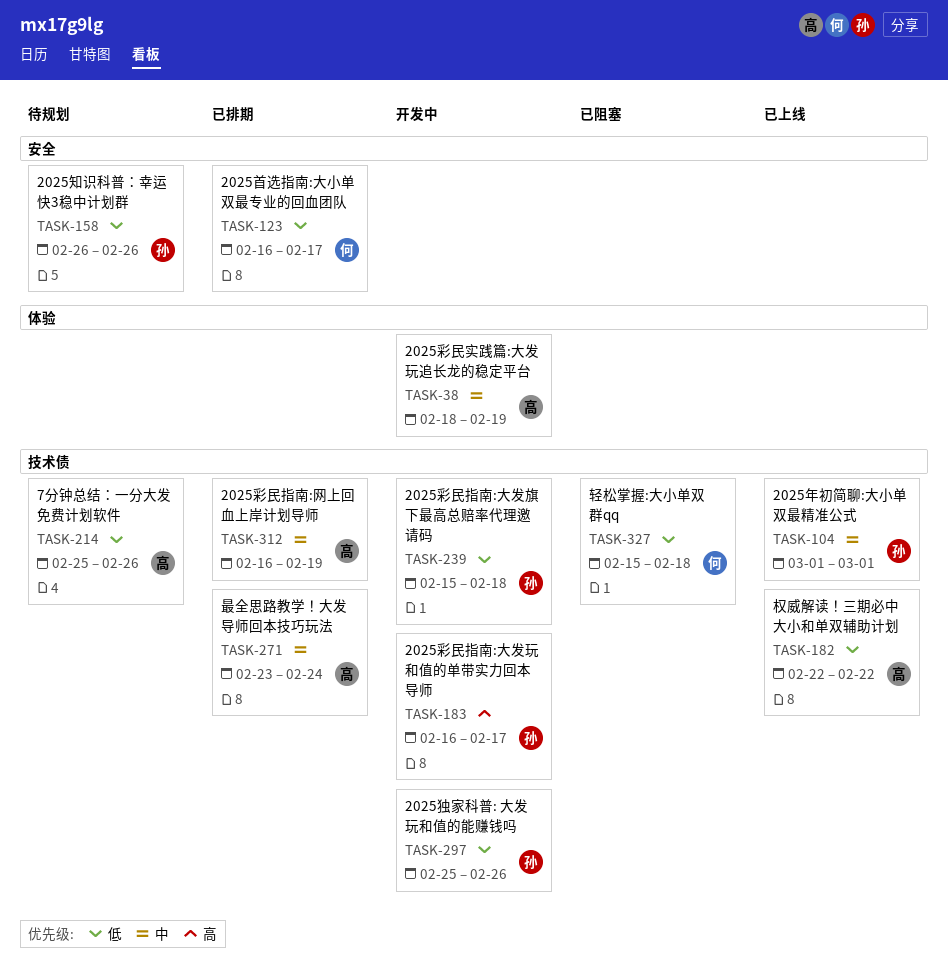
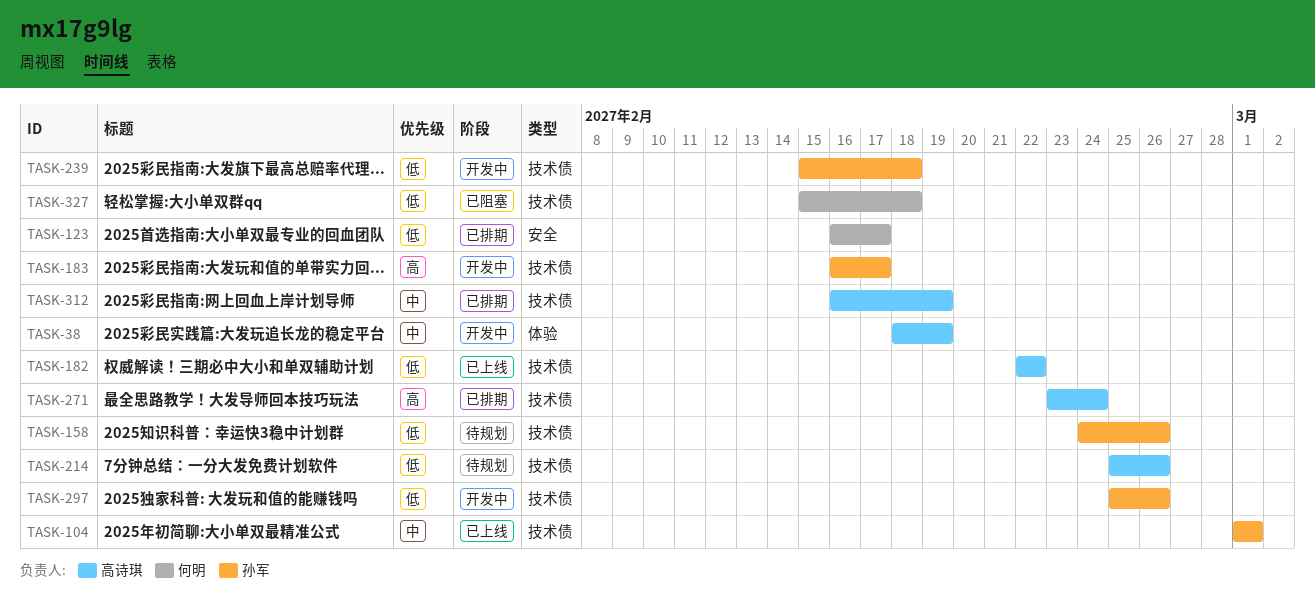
TASK-158, label: 安全 -> 技术债
TASK-158, start: Feb 26 -> Feb 24
TASK-271, priority: 中 -> 高

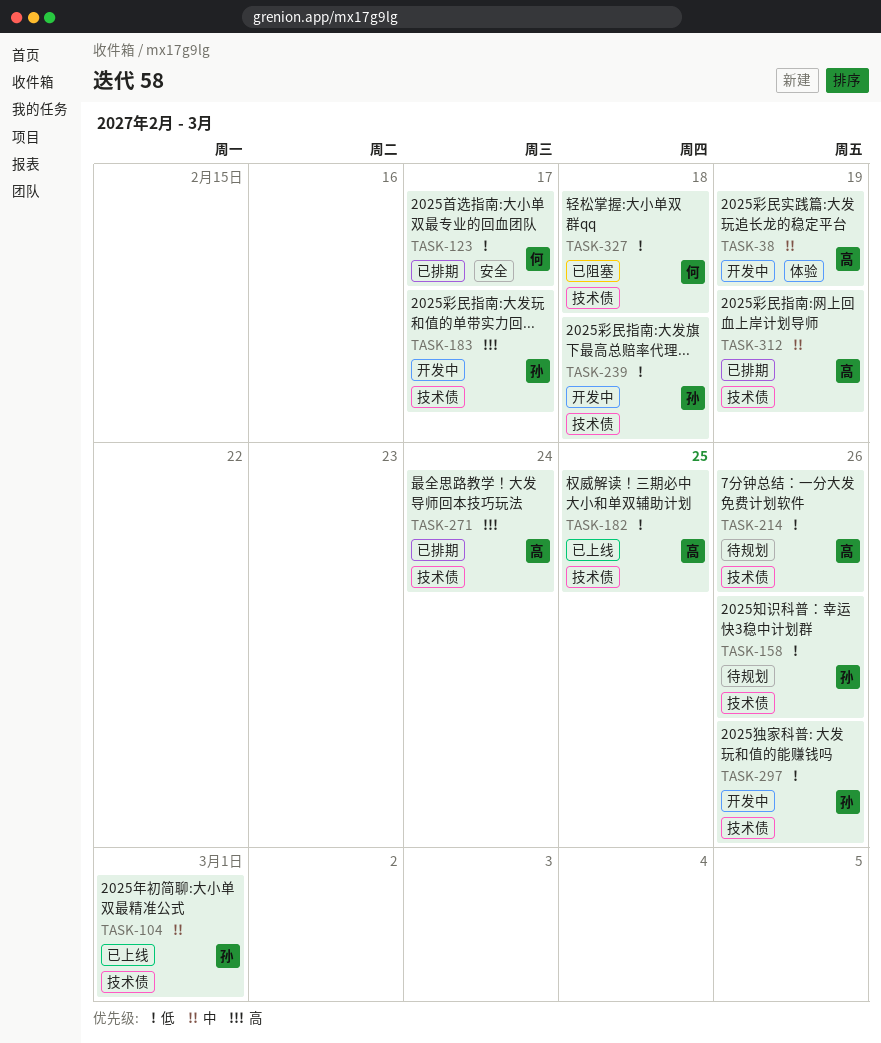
TASK-182, due: Feb 22 -> Feb 25

